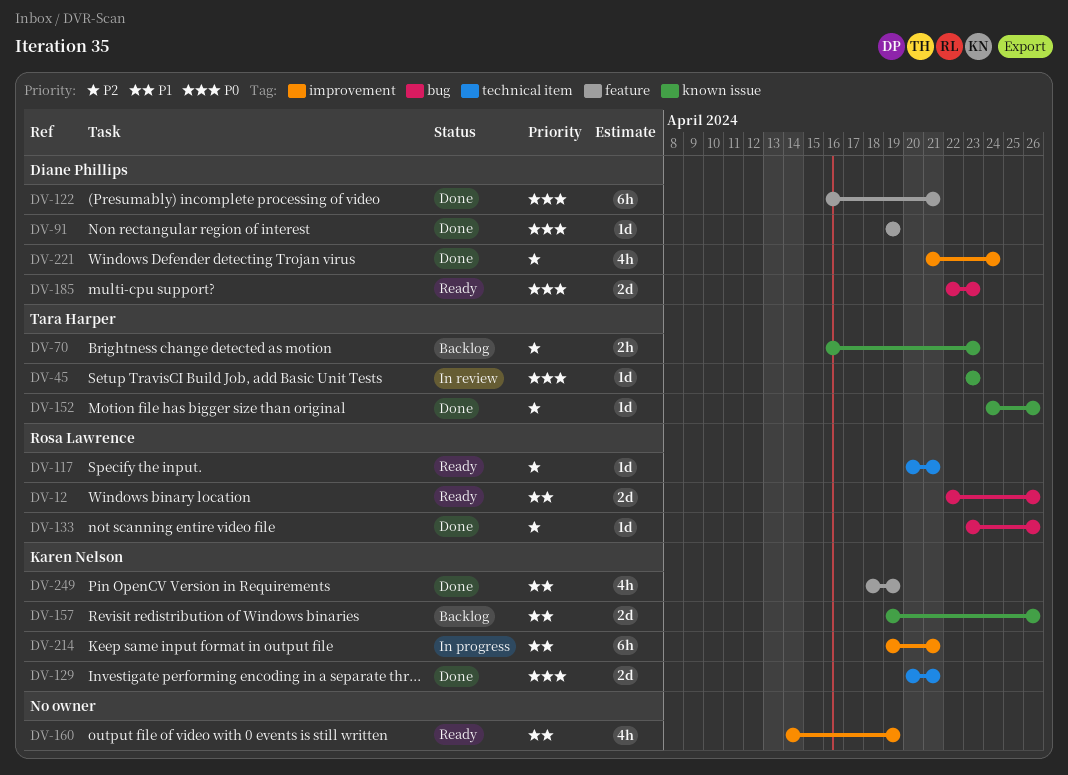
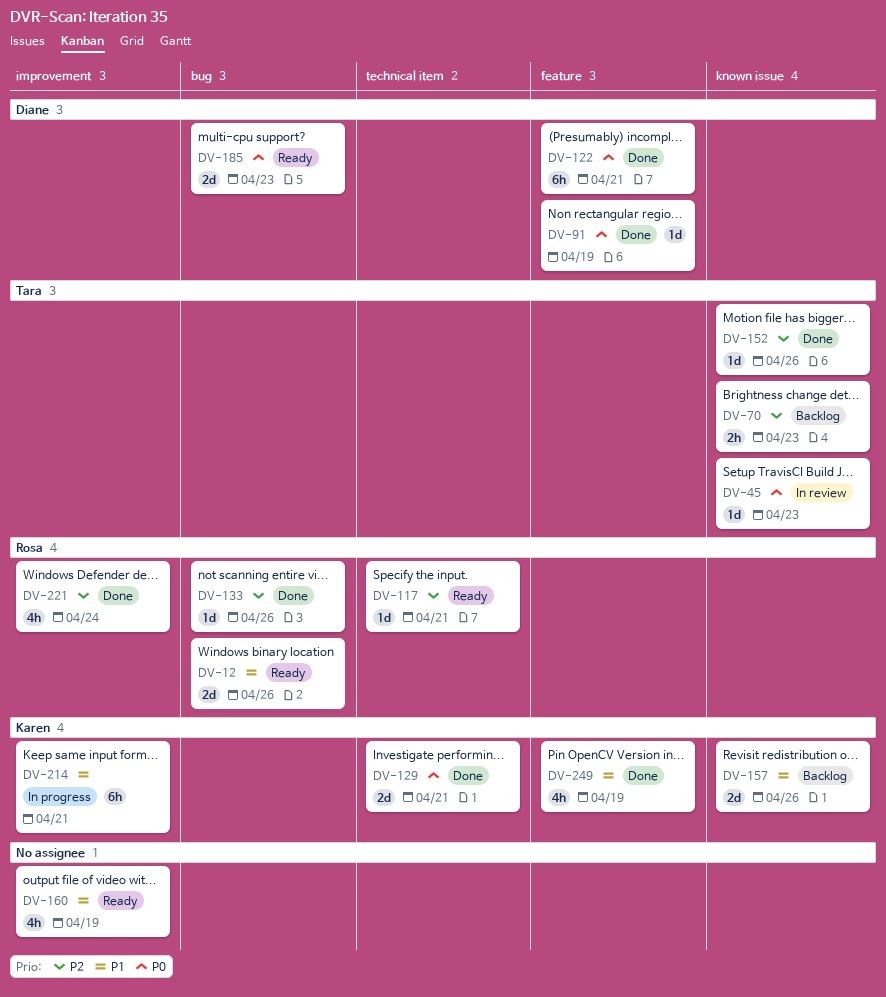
DV-221, owner: Diane Phillips -> Rosa Lawrence

